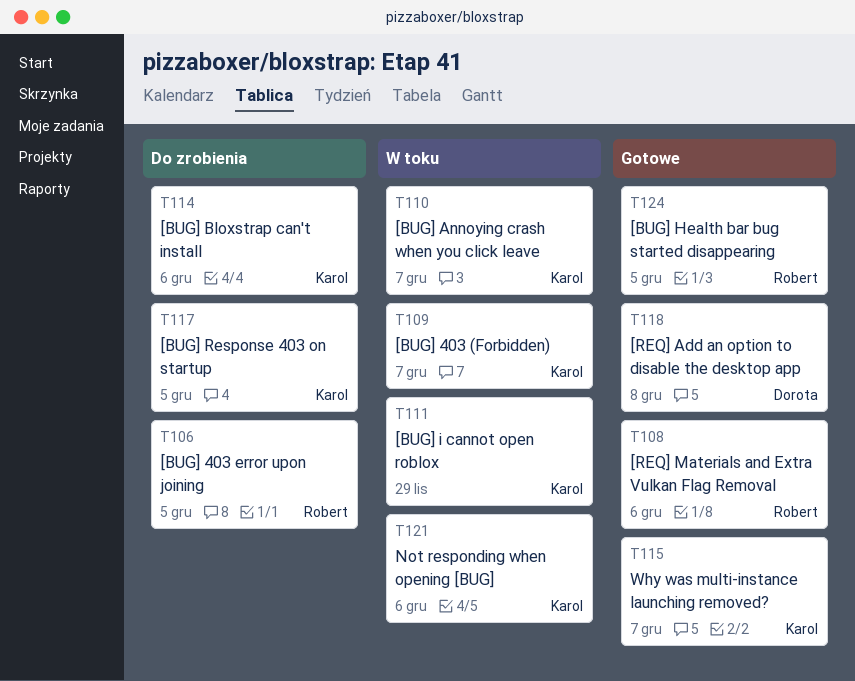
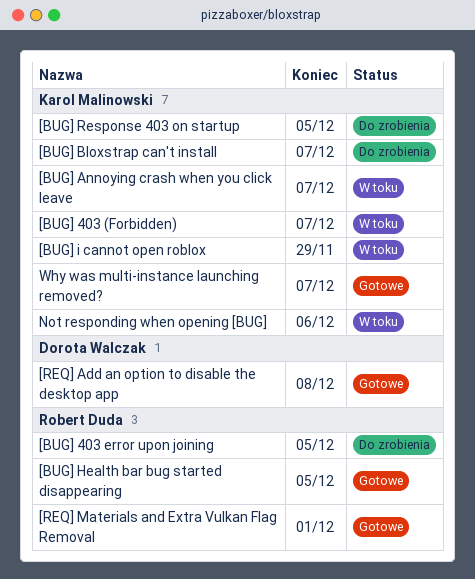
[BUG] Bloxstrap can't install, due: Dec 6 -> Dec 7
[REQ] Materials and Extra Vulkan Flag Removal, due: Dec 6 -> Dec 1

